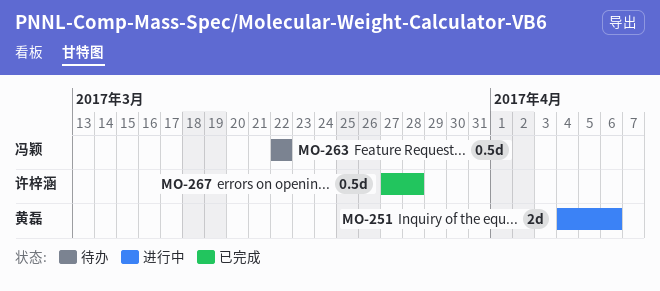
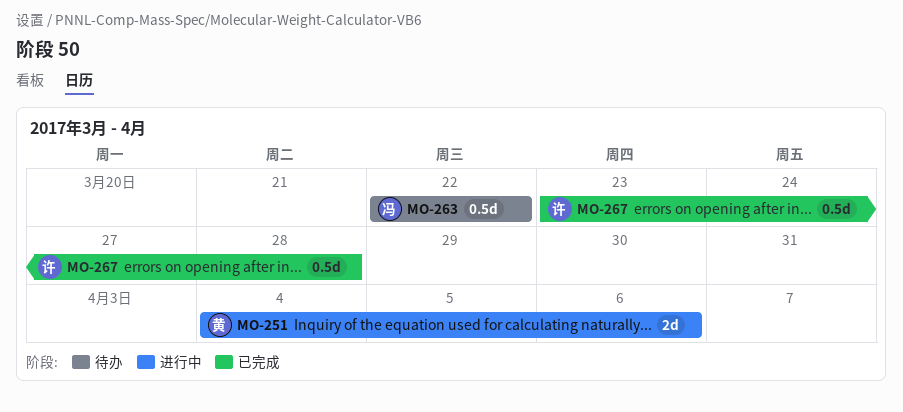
MO-267, start: Mar 27 -> Mar 23

